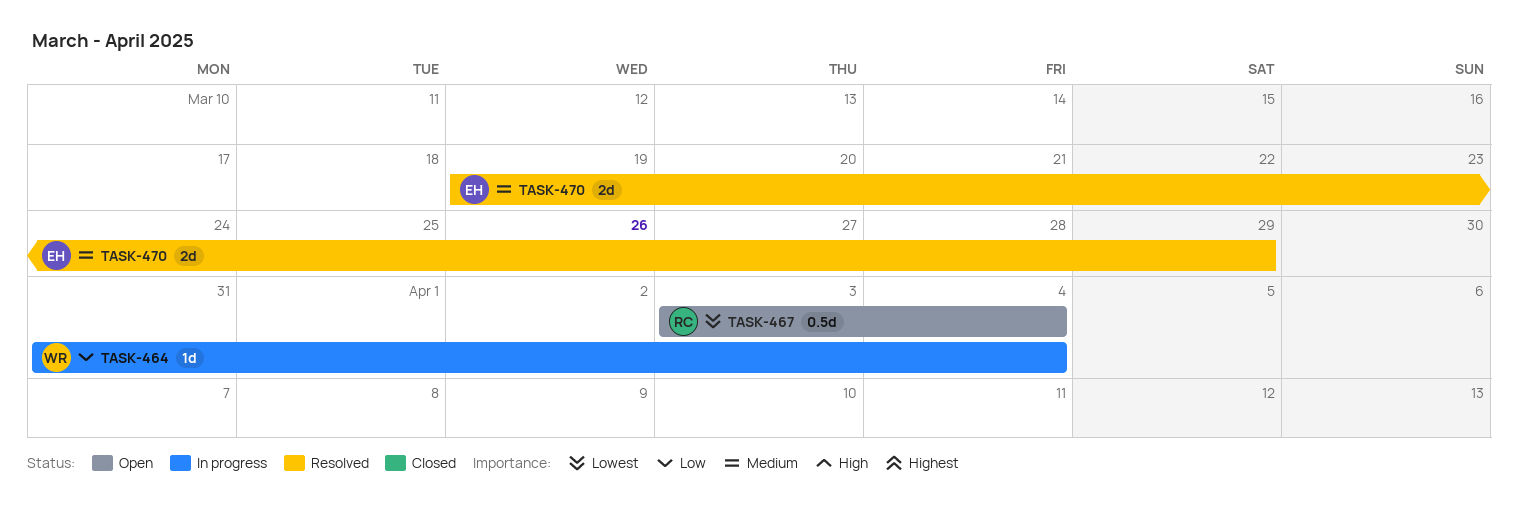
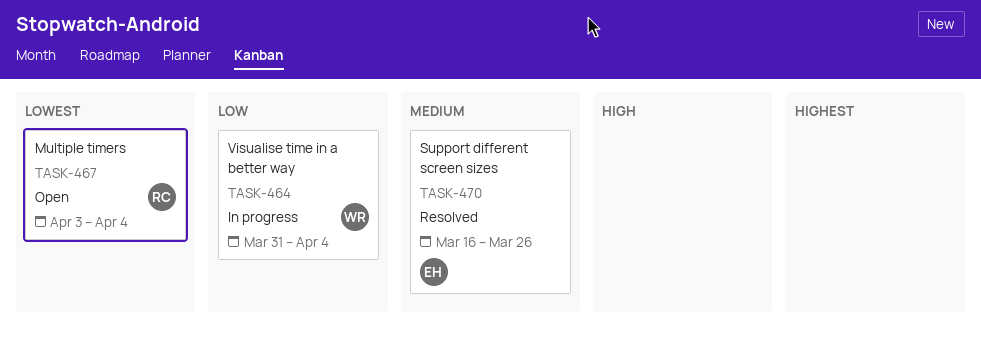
TASK-470, start: Mar 19 -> Mar 16
TASK-470, due: Mar 29 -> Mar 26

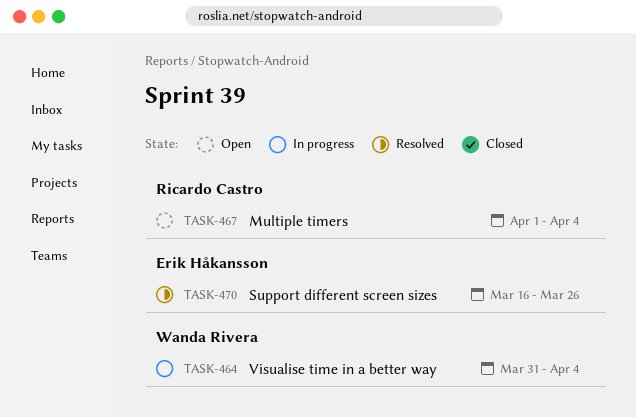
TASK-467, start: Apr 3 -> Apr 1

